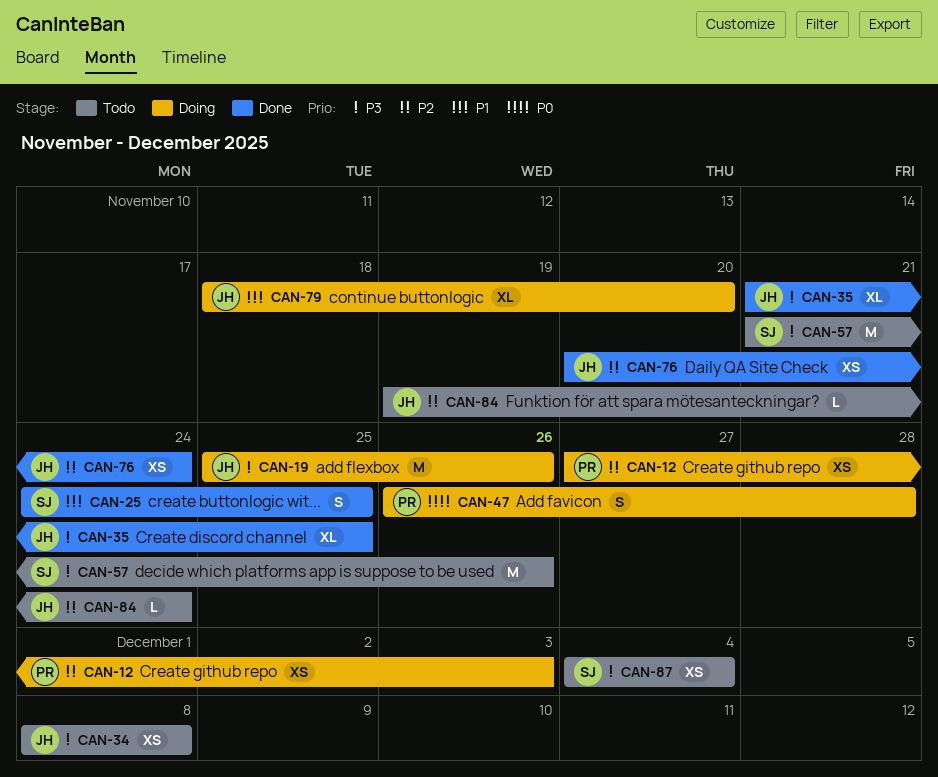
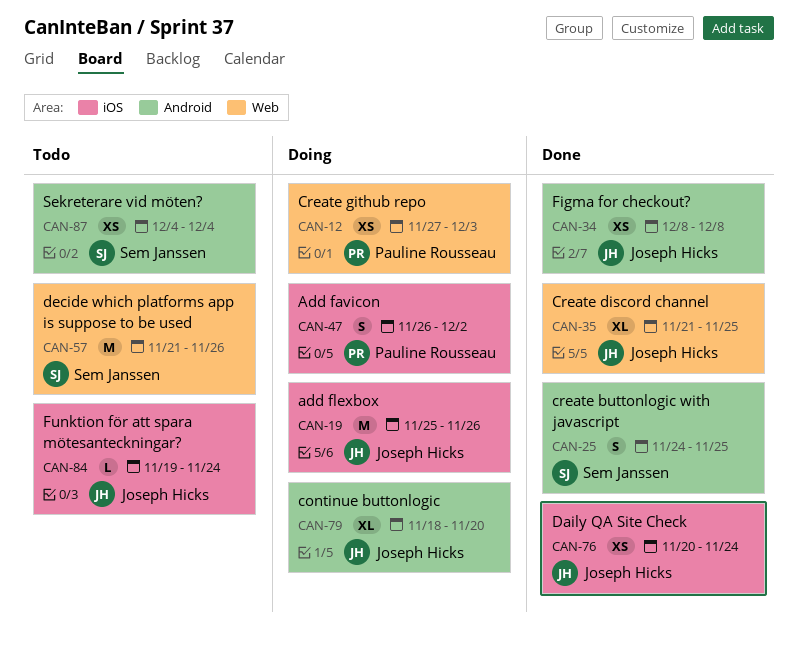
CAN-34, status: Todo -> Done
CAN-47, due: Nov 28 -> Dec 2

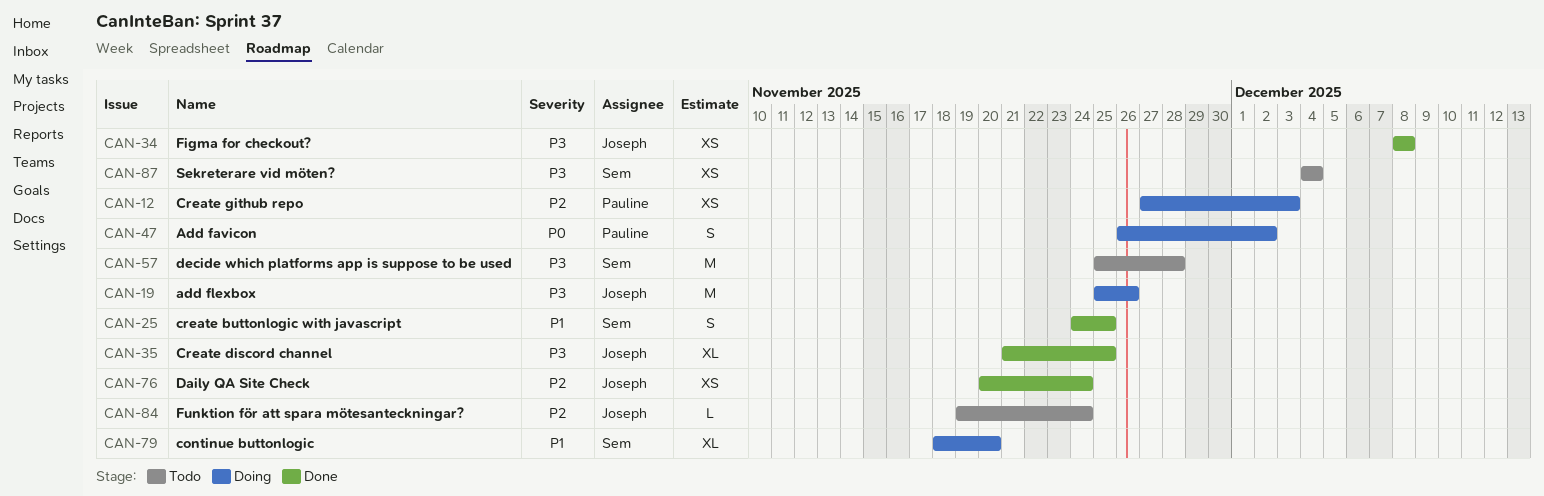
CAN-57, start: Nov 21 -> Nov 25
CAN-57, due: Nov 26 -> Nov 28
CAN-79, owner: Joseph Hicks -> Sem Janssen

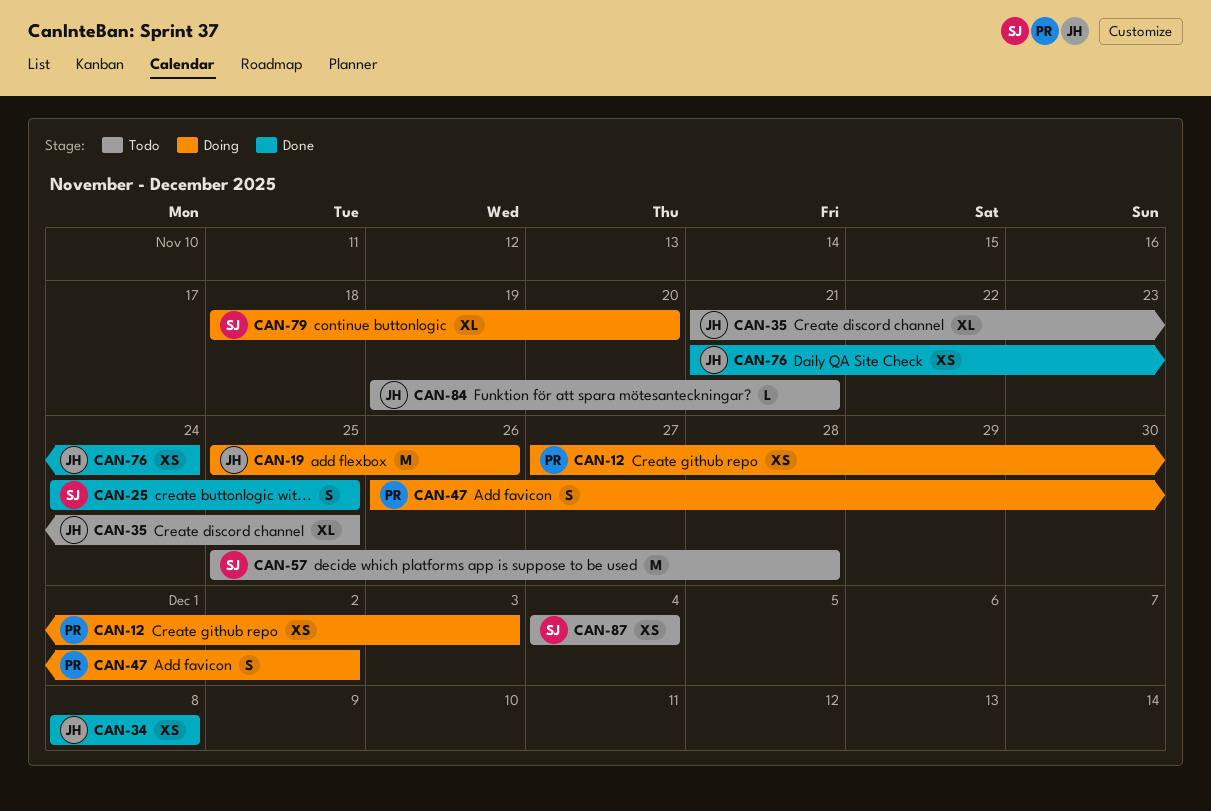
CAN-35, status: Done -> Todo
CAN-76, start: Nov 20 -> Nov 21
CAN-84, due: Nov 24 -> Nov 21

